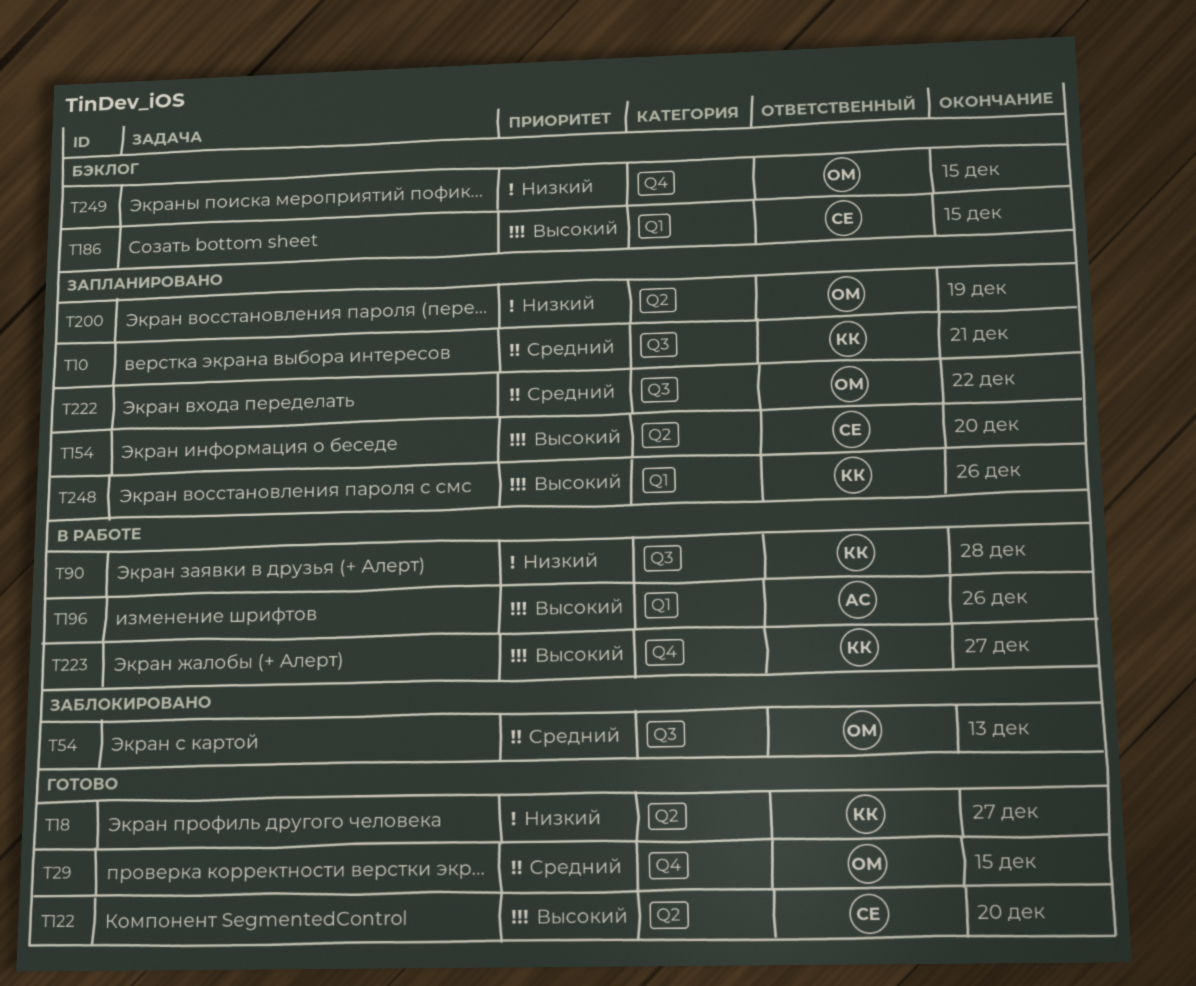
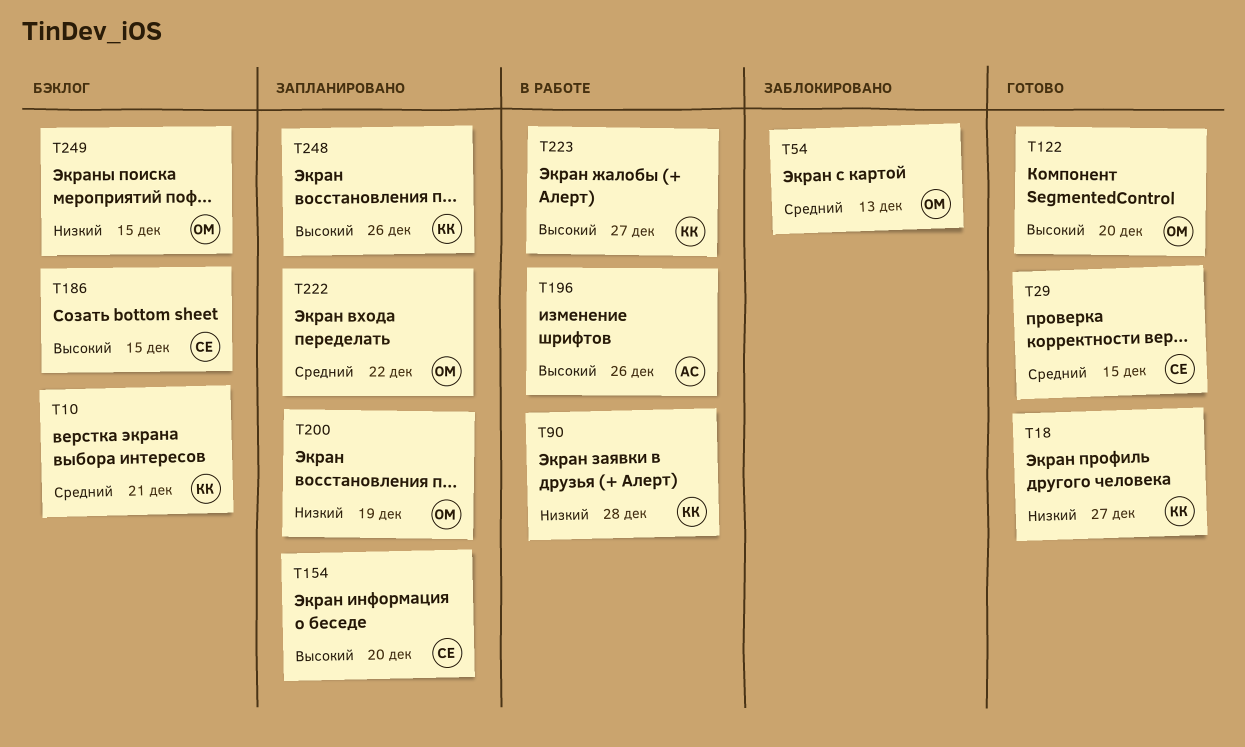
T10, status: Запланировано -> Бэклог
T29, owner: ОМ -> СЕ
T122, owner: СЕ -> ОМ

